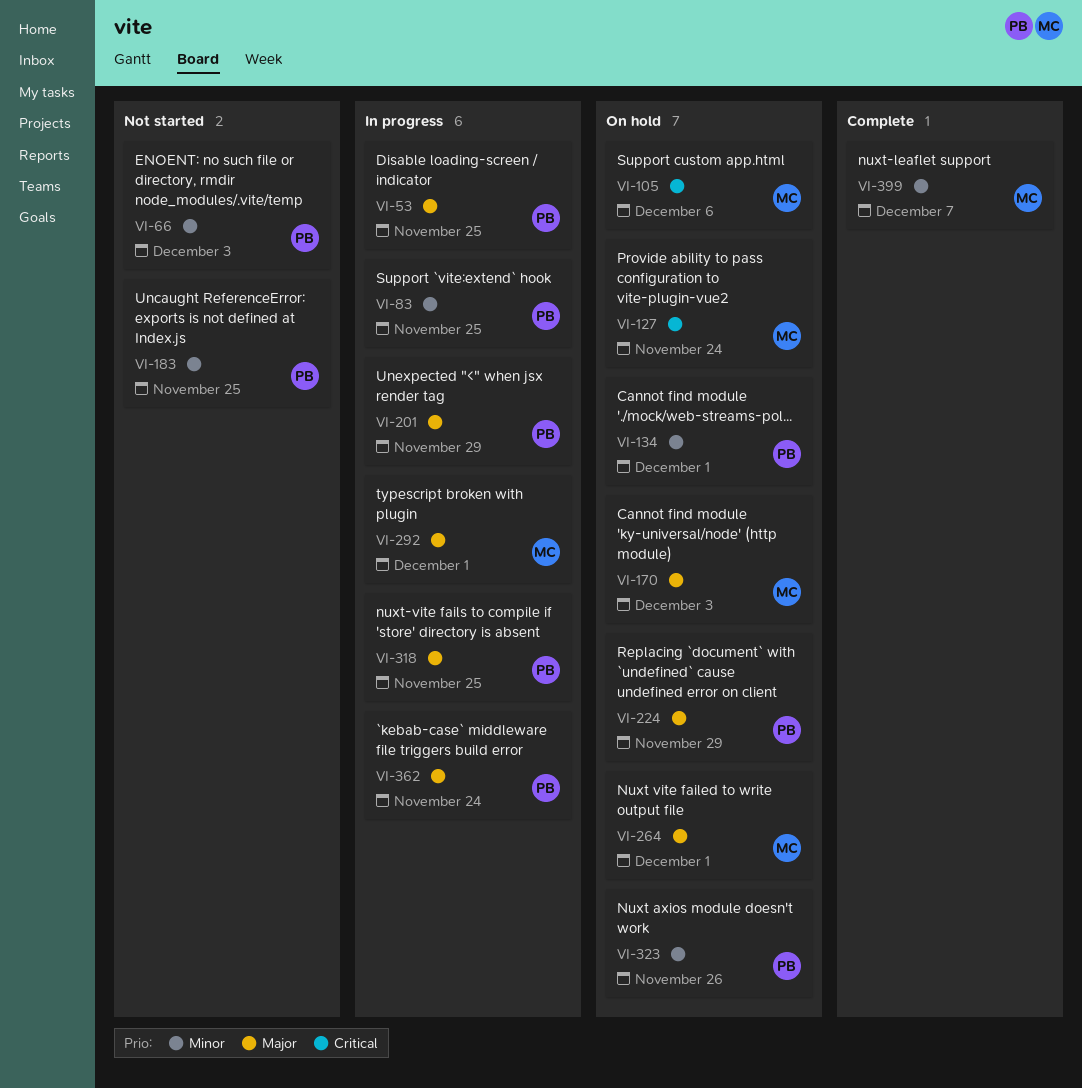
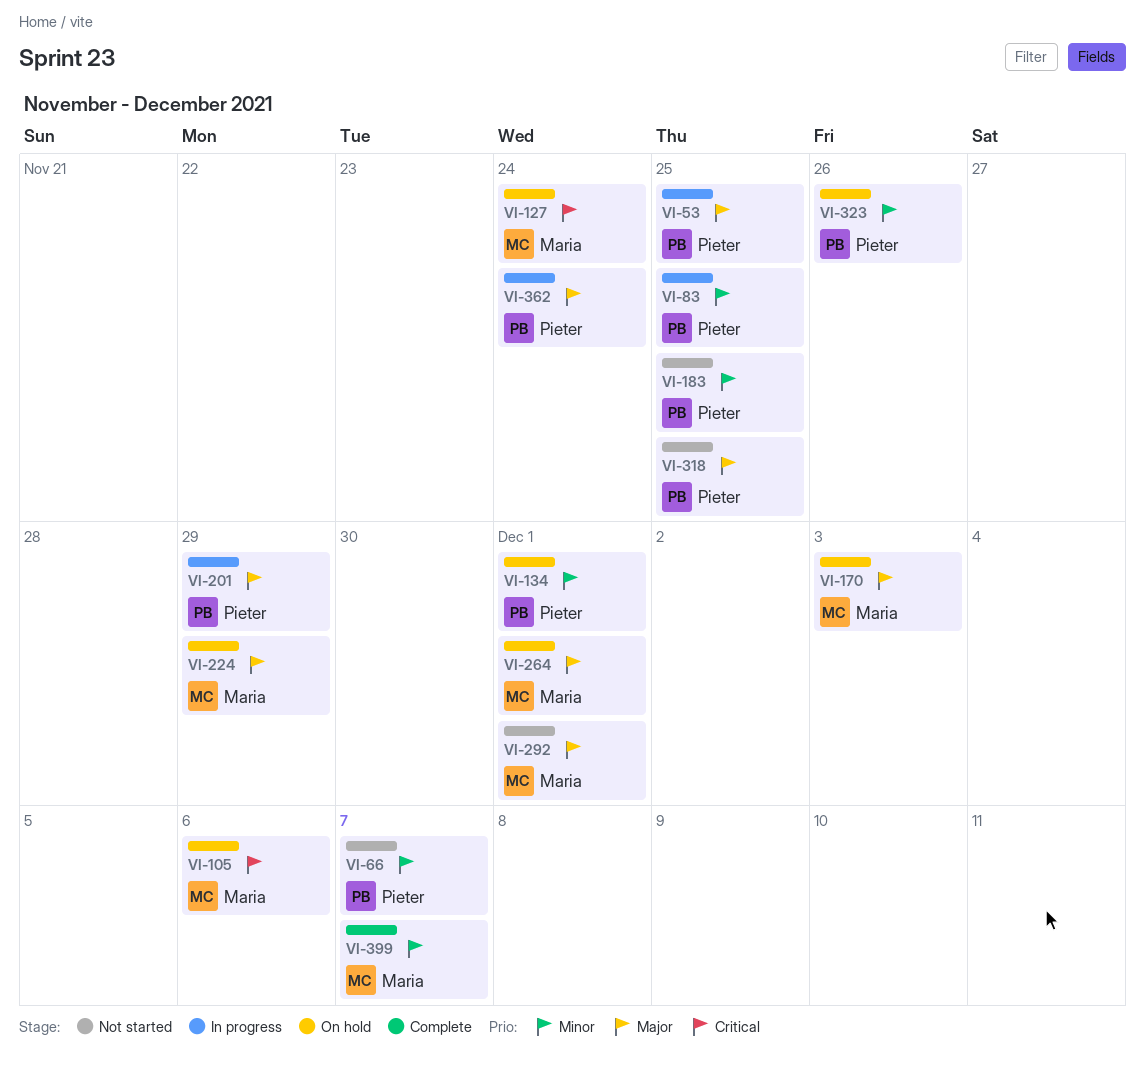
VI-66, due: Dec 3 -> Dec 7
VI-224, owner: Pieter -> Maria
VI-292, status: In progress -> Not started
VI-318, status: In progress -> Not started

